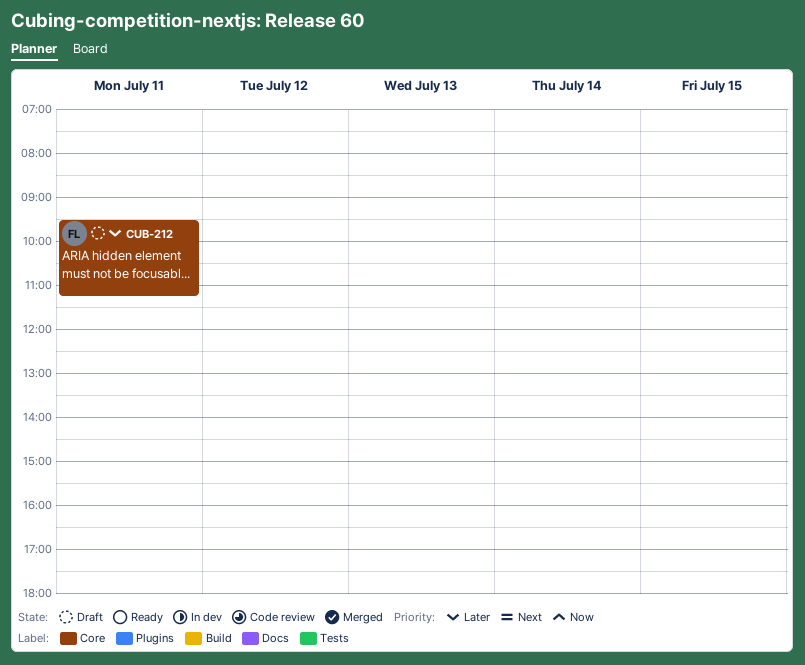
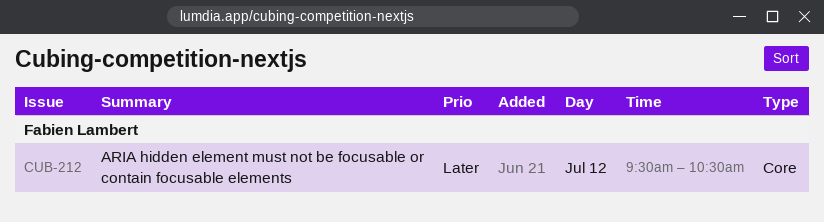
CUB-212, day: Jul 11 -> Jul 12
CUB-212, ends: 11:15 -> 10:30

